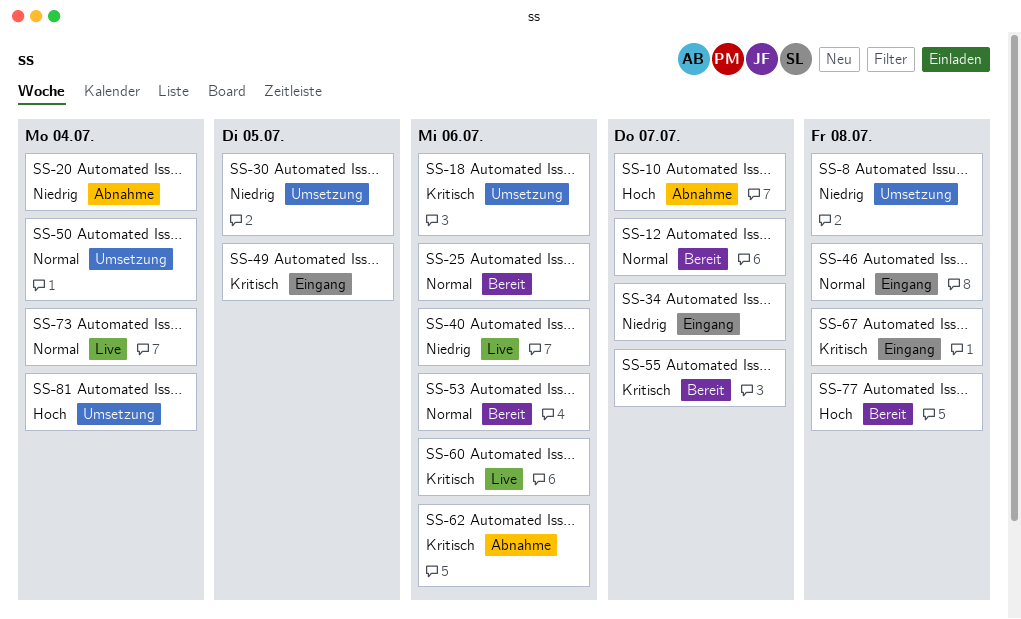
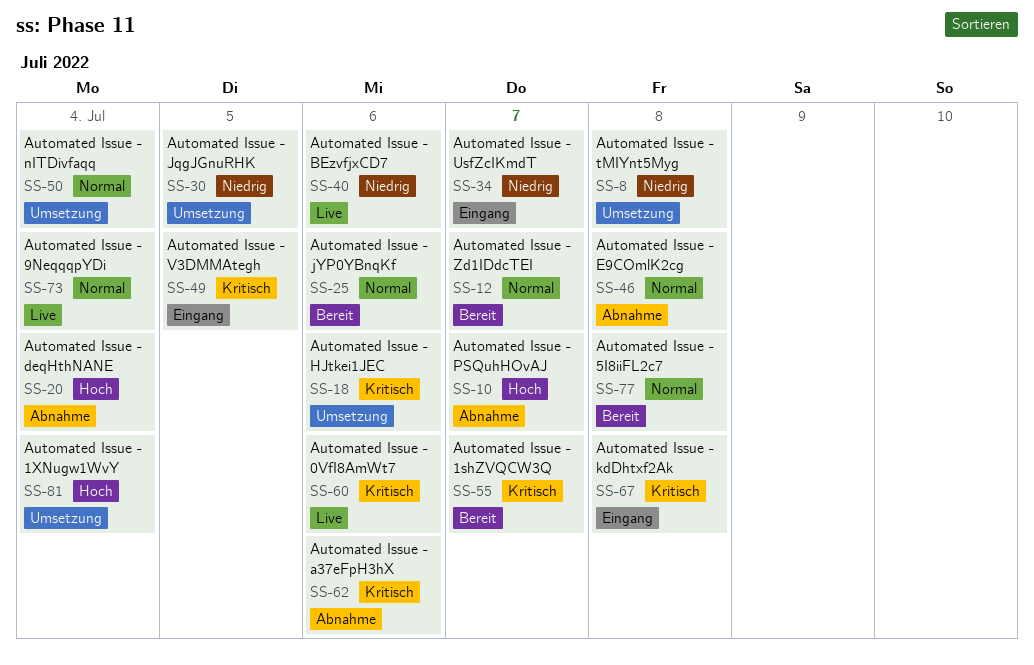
SS-20, priority: Niedrig -> Hoch
SS-46, status: Eingang -> Abnahme
SS-53: present -> none
SS-77, priority: Hoch -> Normal

